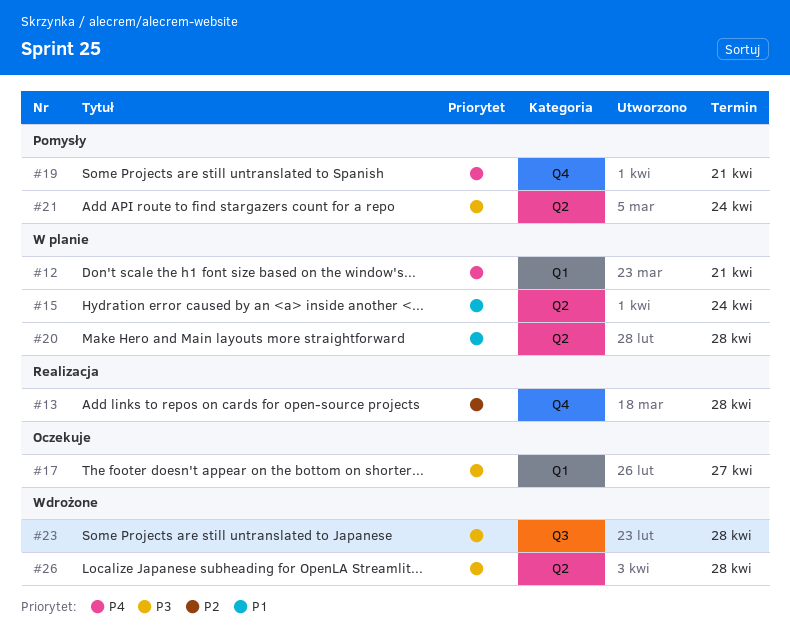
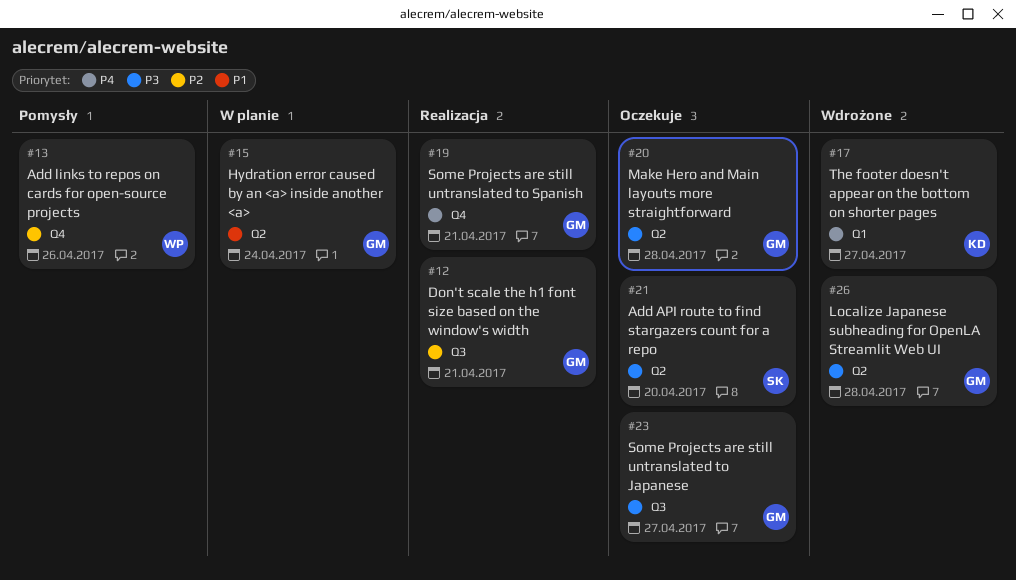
#12, status: W planie -> Realizacja
#12, priority: P4 -> P2
#12, label: Q1 -> Q3
#13, status: Realizacja -> Pomysły
#13, due: Apr 28 -> Apr 26
#17, status: Oczekuje -> Wdrożone
#17, priority: P3 -> P4
#19, status: Pomysły -> Realizacja
#20, status: W planie -> Oczekuje
#20, priority: P1 -> P3
#21, status: Pomysły -> Oczekuje
#21, due: Apr 24 -> Apr 20
#23, status: Wdrożone -> Oczekuje
#23, due: Apr 28 -> Apr 27

